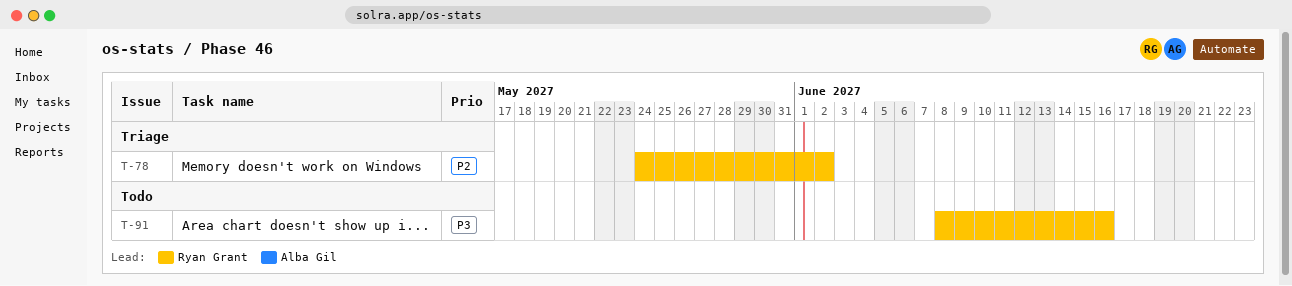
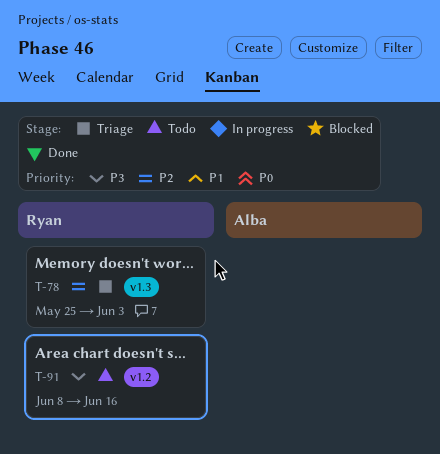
T-78, start: May 24 -> May 25
T-78, due: Jun 2 -> Jun 3

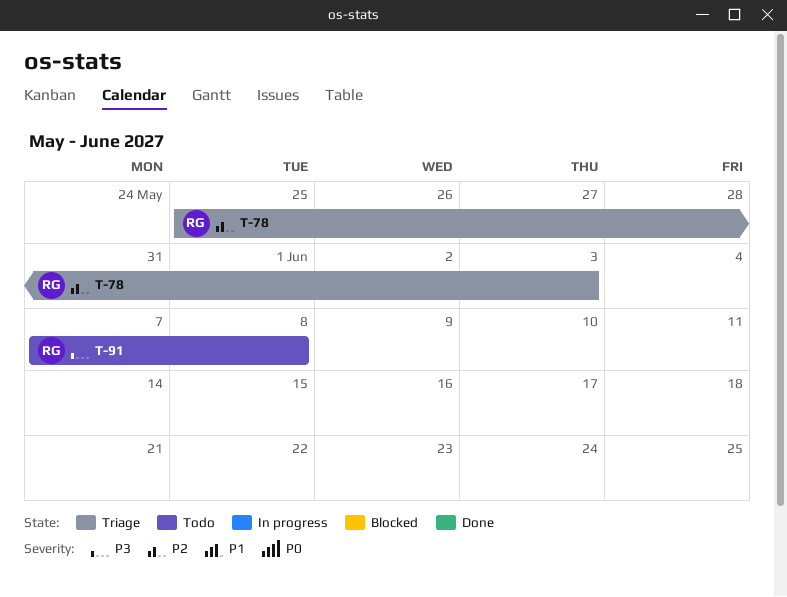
T-91, start: Jun 8 -> Jun 7
T-91, due: Jun 16 -> Jun 8

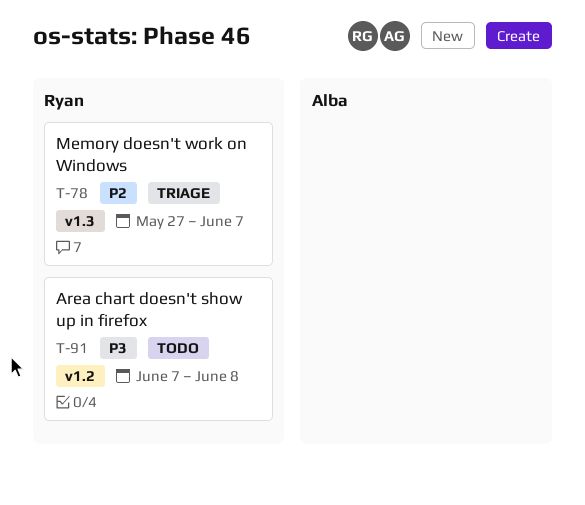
T-78, start: May 25 -> May 27
T-78, due: Jun 3 -> Jun 7

